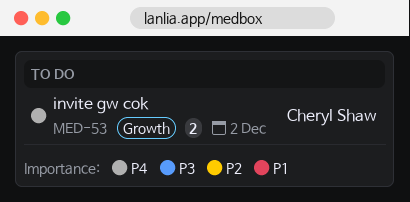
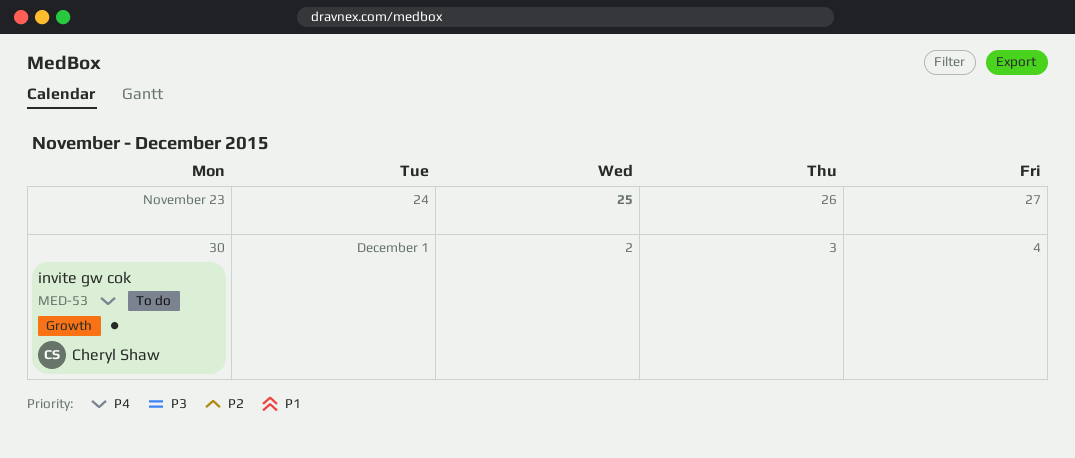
MED-53, estimate: 2 -> 1
MED-53, due: Dec 2 -> Nov 30

